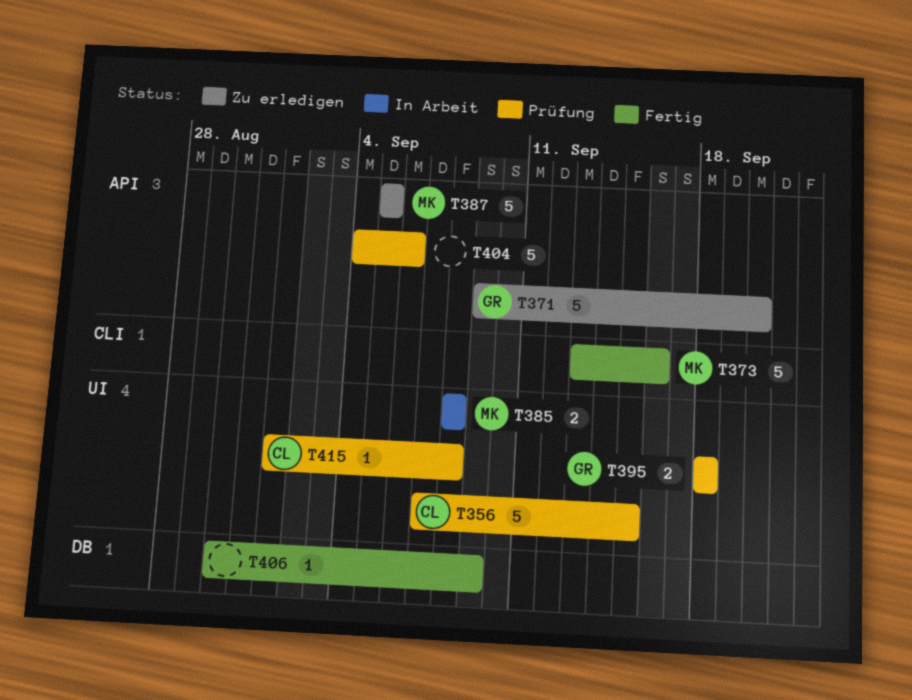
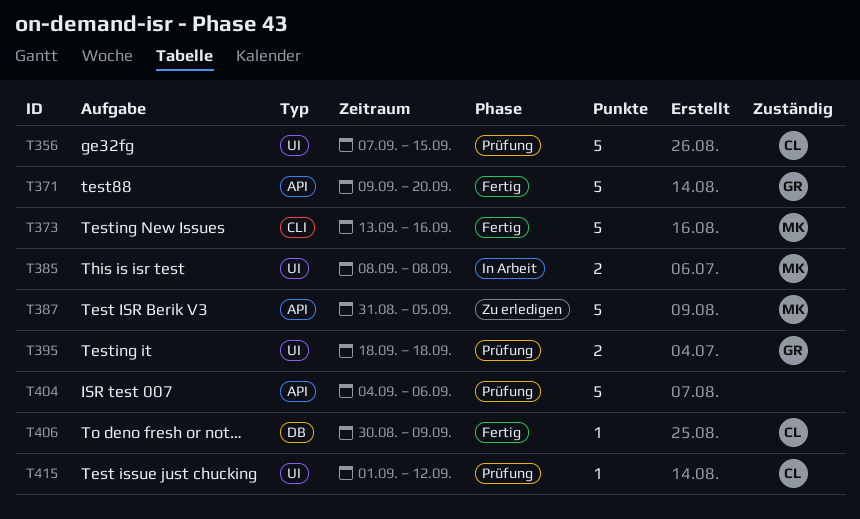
T371, status: Zu erledigen -> Fertig
T387, start: Sep 5 -> Aug 31
T406, owner: none -> CL
T415, due: Sep 8 -> Sep 12

